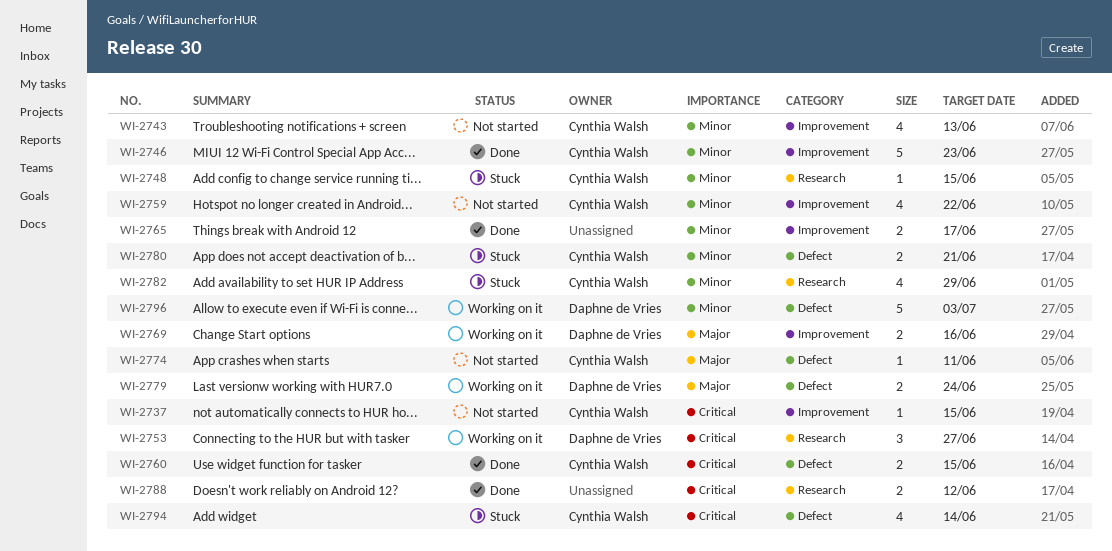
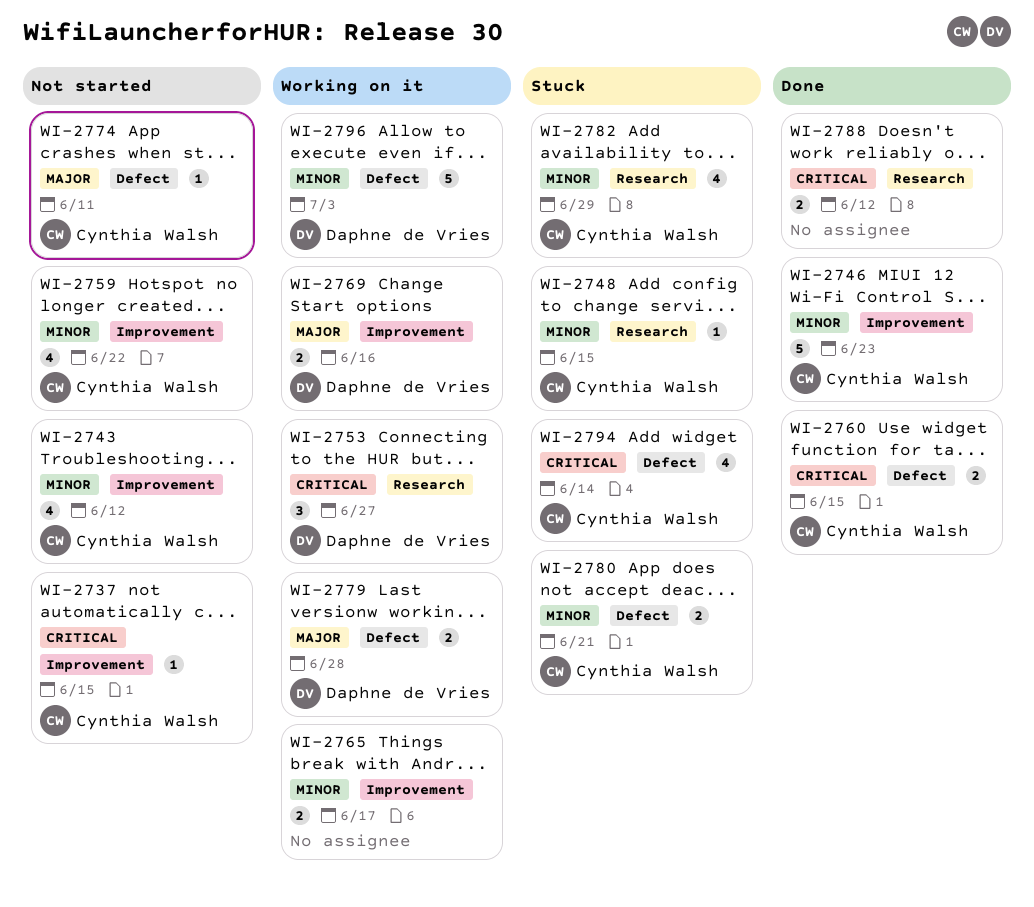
WI-2743, due: Jun 13 -> Jun 12
WI-2765, status: Done -> Working on it
WI-2779, due: Jun 24 -> Jun 28

